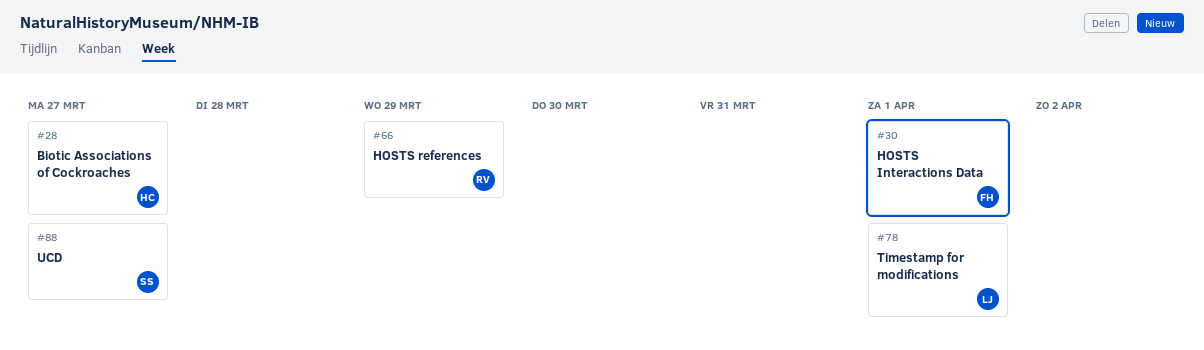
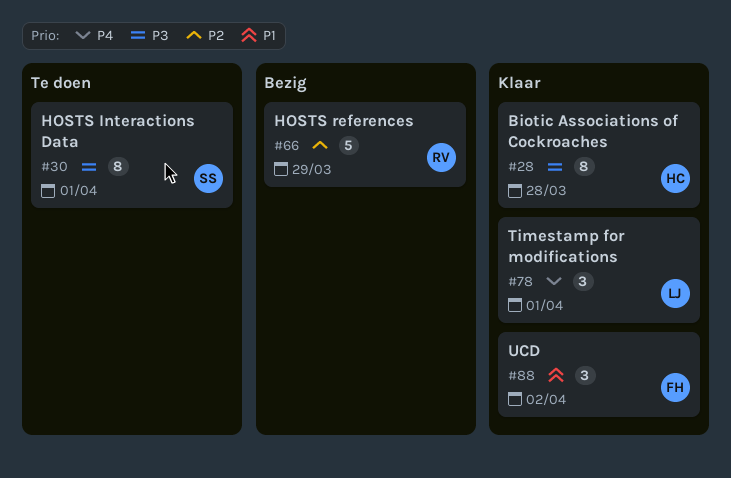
#28, due: Mar 27 -> Mar 28
#30, owner: FH -> SS
#88, owner: SS -> FH
#88, due: Mar 27 -> Apr 2

